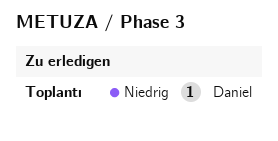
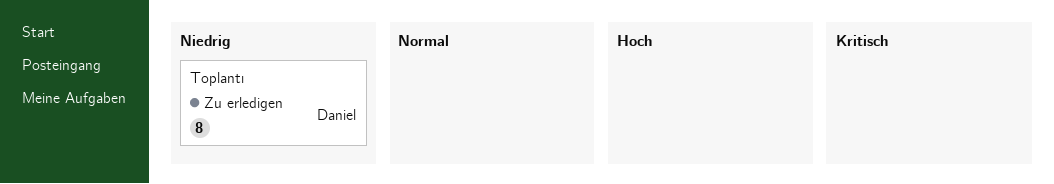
Toplantı, estimate: 1 -> 8

